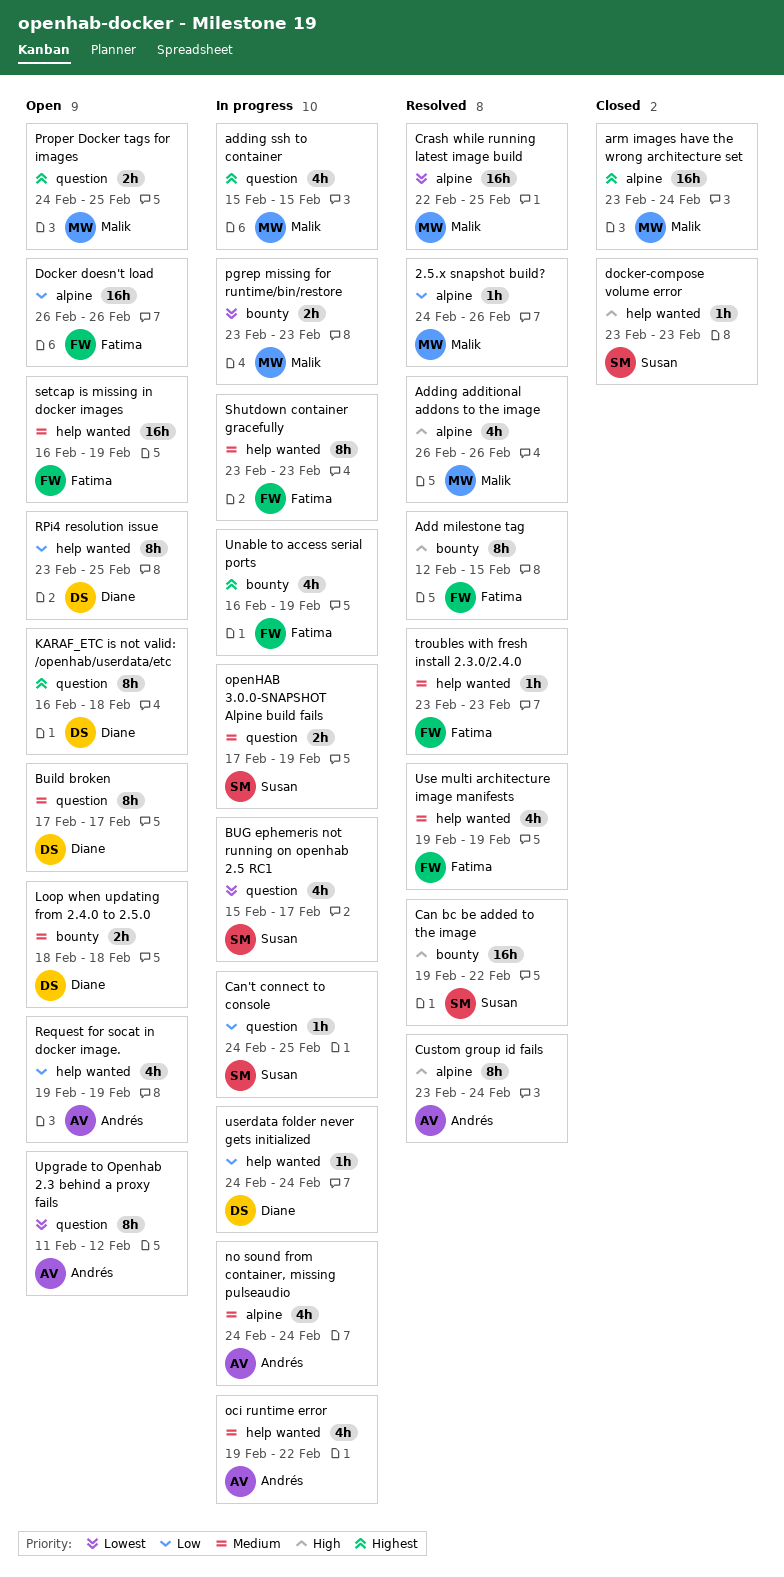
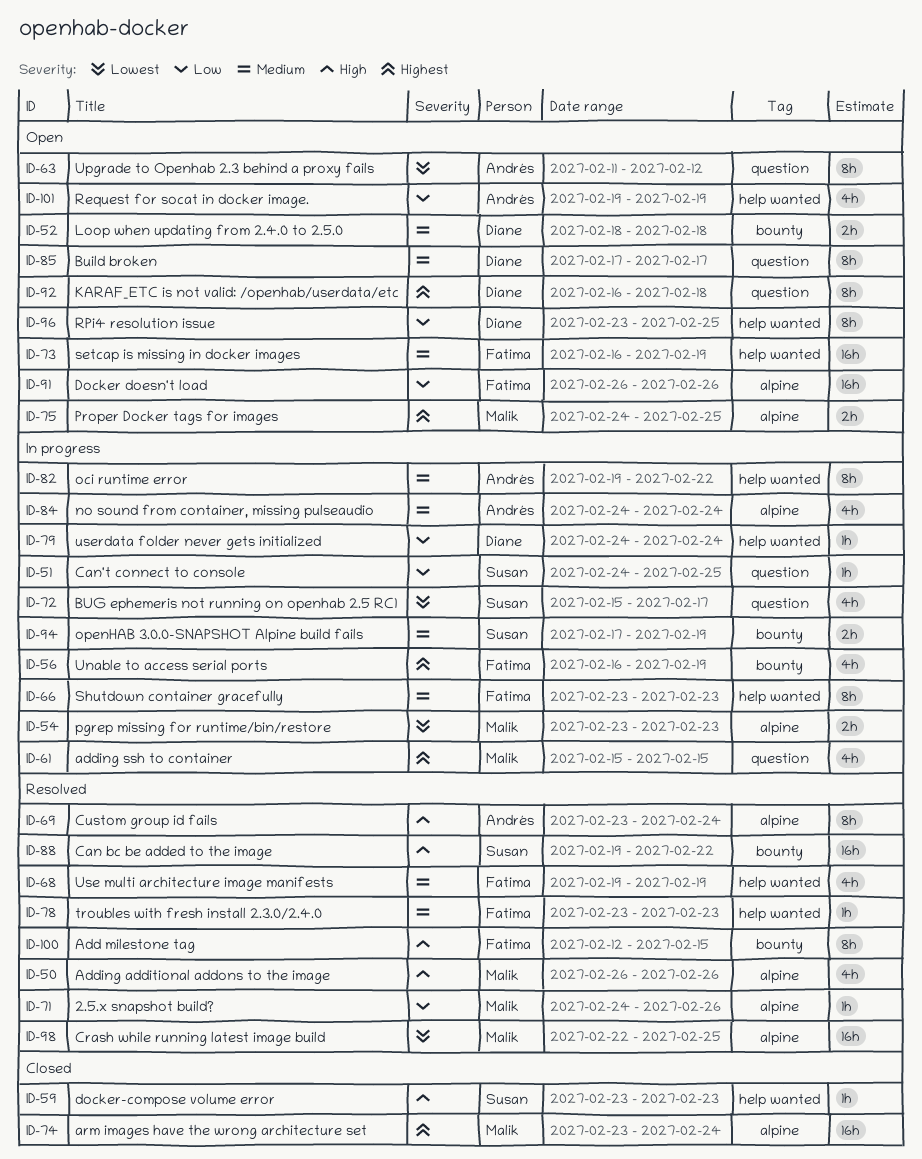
oci runtime error, estimate: 4h -> 8h
openHAB 3.0.0-SNAPSHOT Alpine build fails, label: question -> bounty
pgrep missing for runtime/bin/restore, label: bounty -> alpine
Proper Docker tags for images, label: question -> alpine

